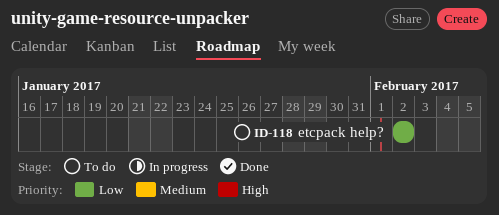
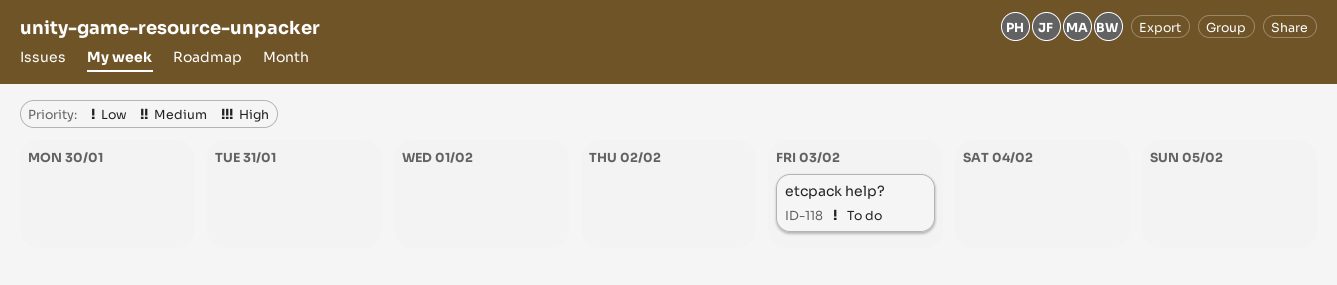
ID-118, due: Feb 2 -> Feb 3

